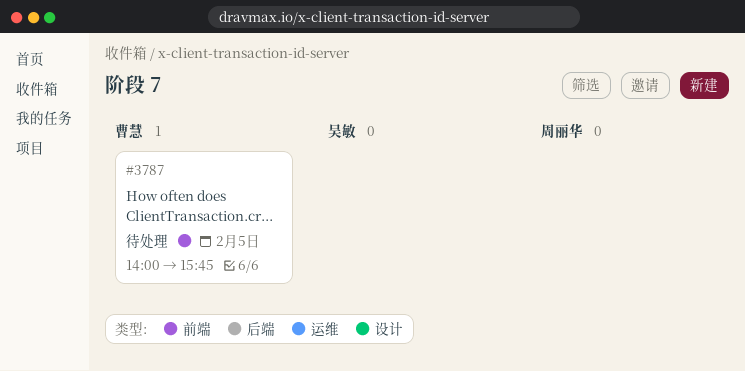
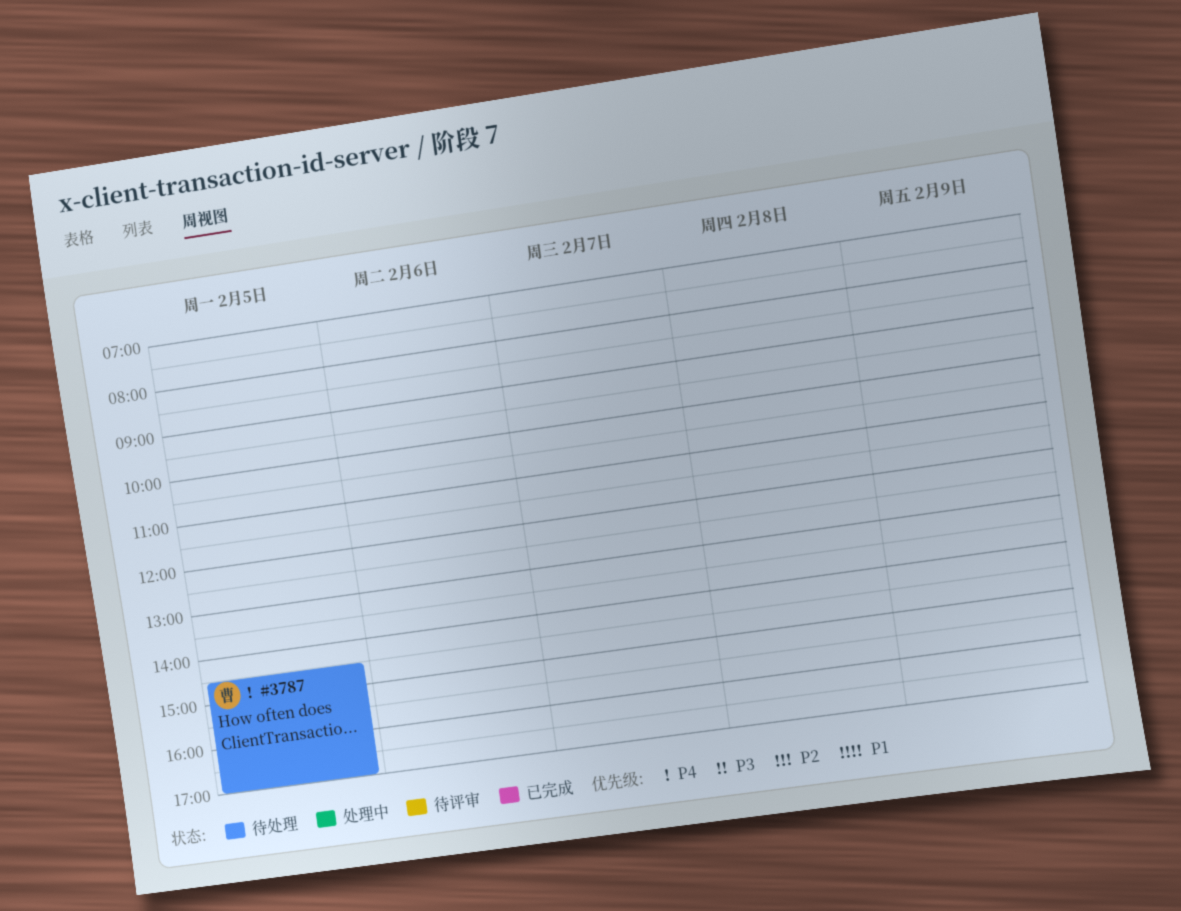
#3787, begins: 14:00 -> 14:30
#3787, ends: 15:45 -> 17:00

